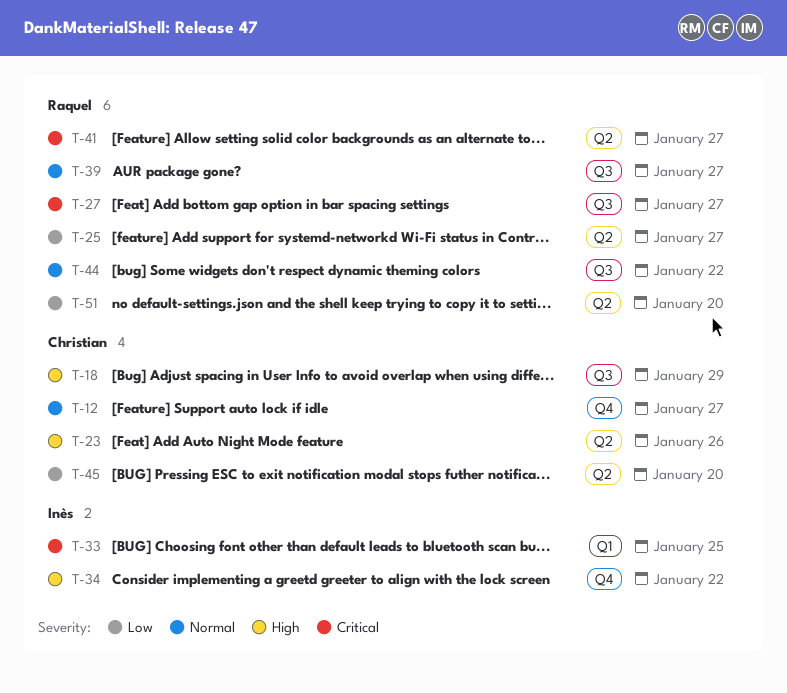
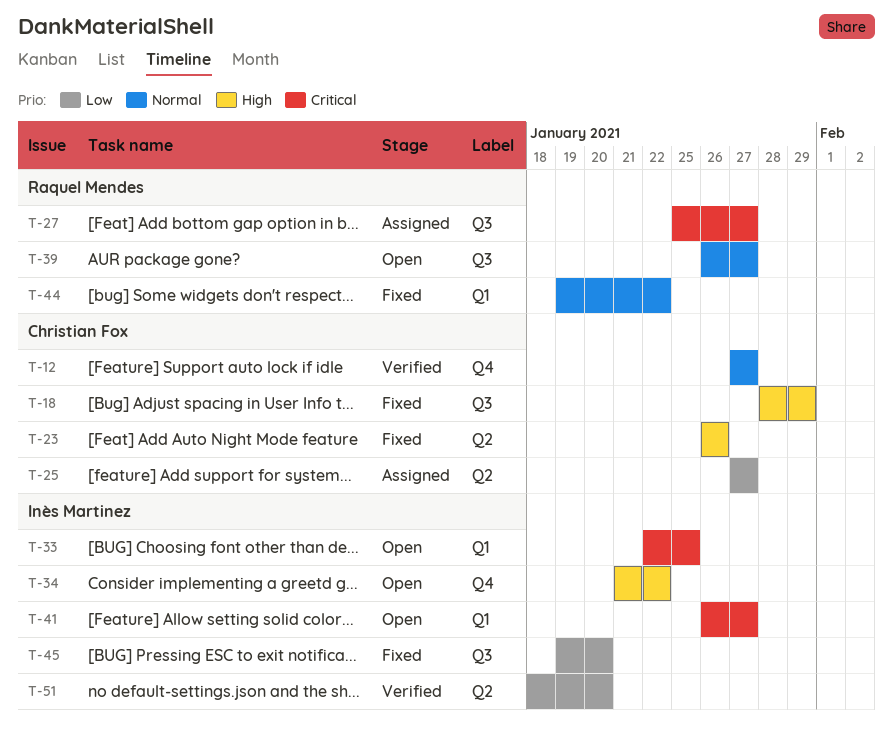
T-25, owner: Raquel Mendes -> Christian Fox
T-41, owner: Raquel Mendes -> Inès Martinez
T-41, label: Q2 -> Q1
T-44, label: Q3 -> Q1
T-45, owner: Christian Fox -> Inès Martinez
T-45, label: Q2 -> Q3
T-51, owner: Raquel Mendes -> Inès Martinez

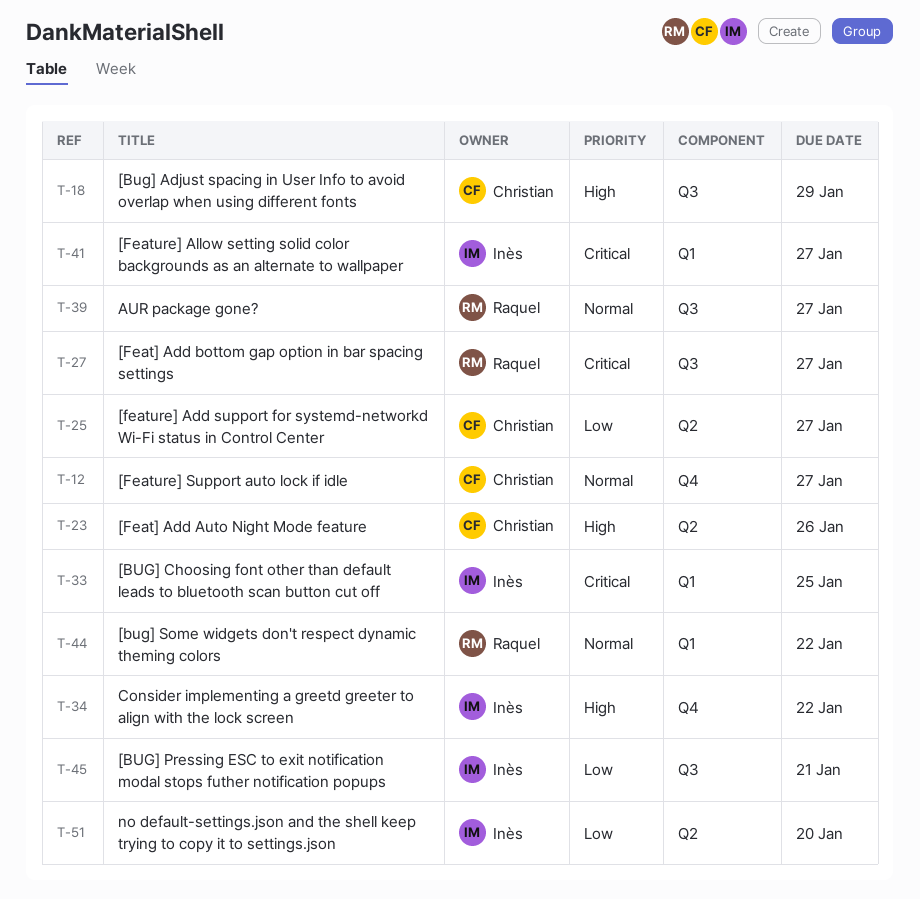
T-45, due: Jan 20 -> Jan 21

